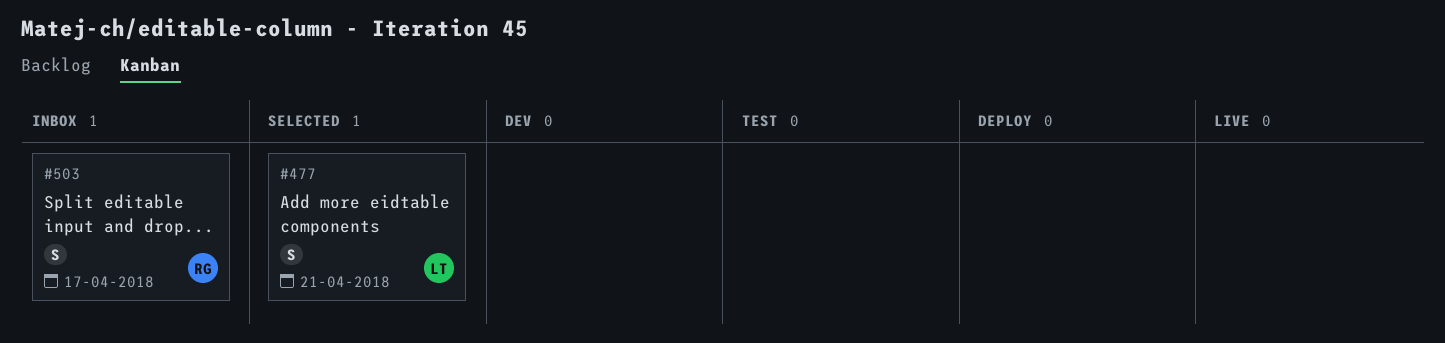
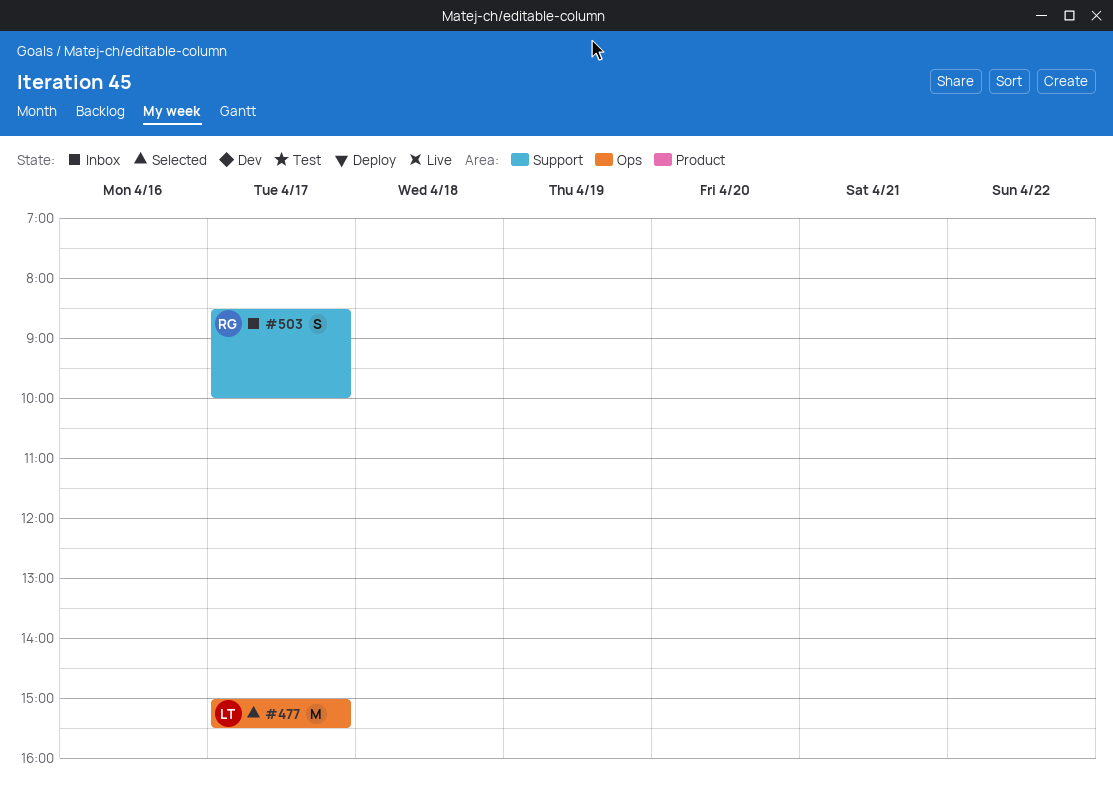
#477, estimate: S -> M
#477, day: Apr 21 -> Apr 17

